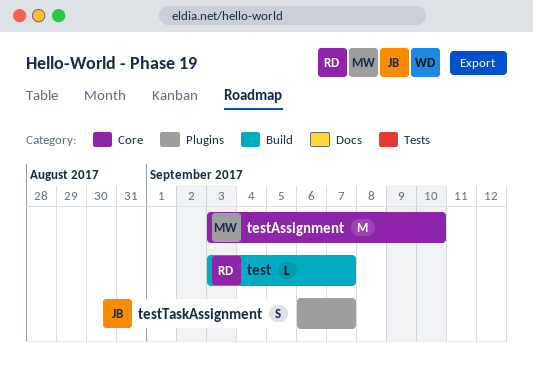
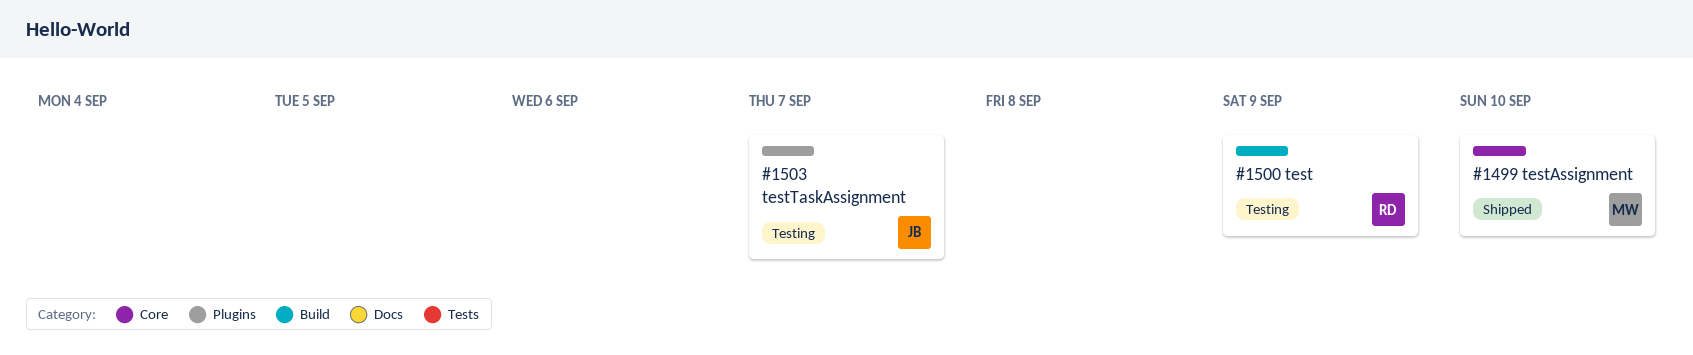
test, due: Sep 7 -> Sep 9

